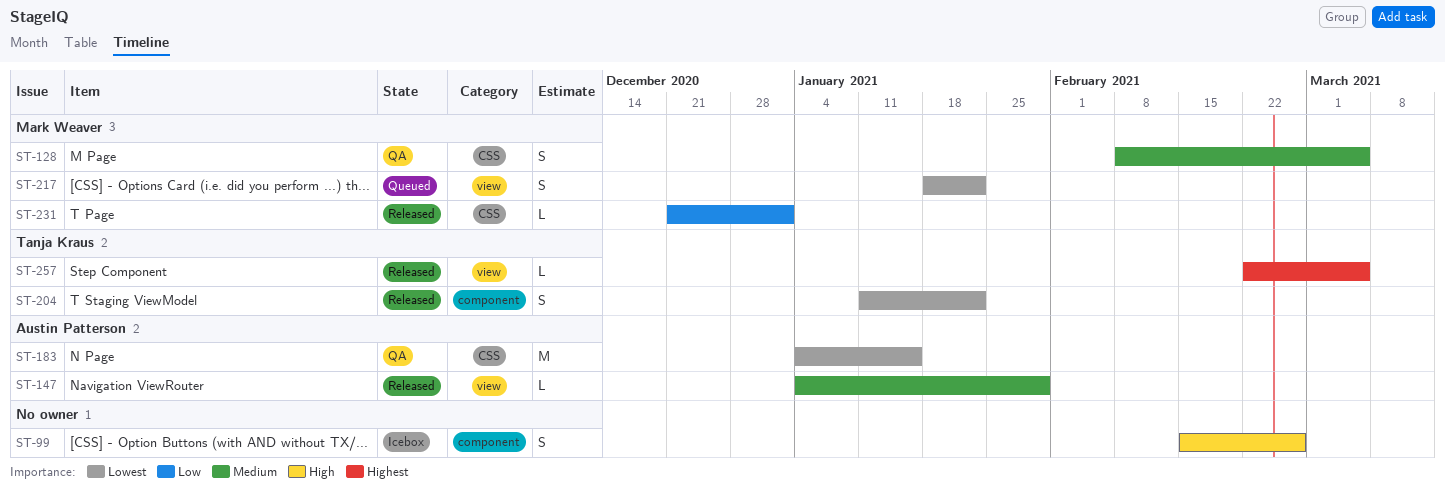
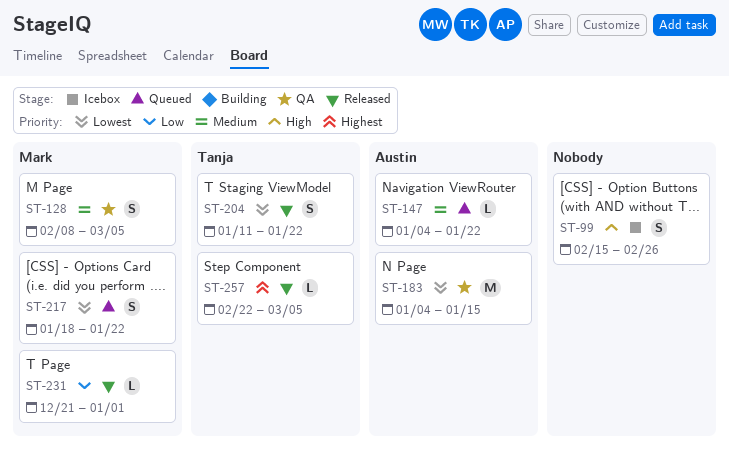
ST-147, status: Released -> Queued
ST-147, due: Jan 29 -> Jan 22

